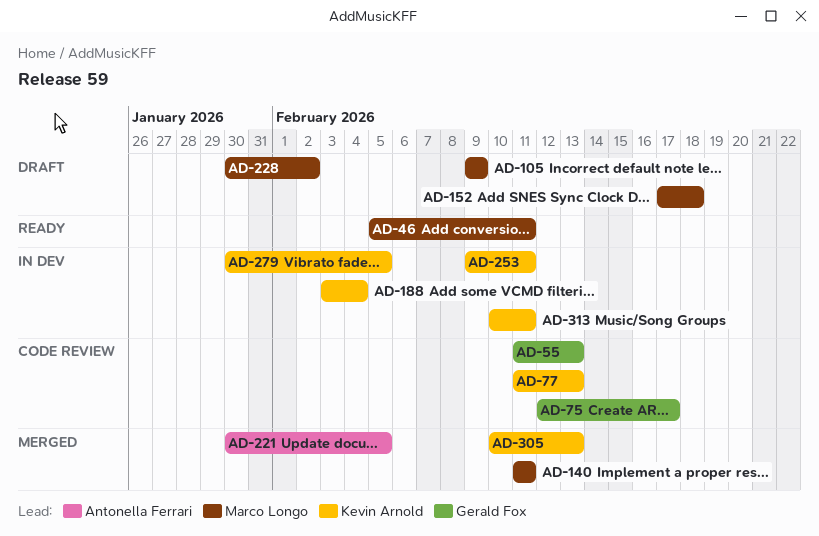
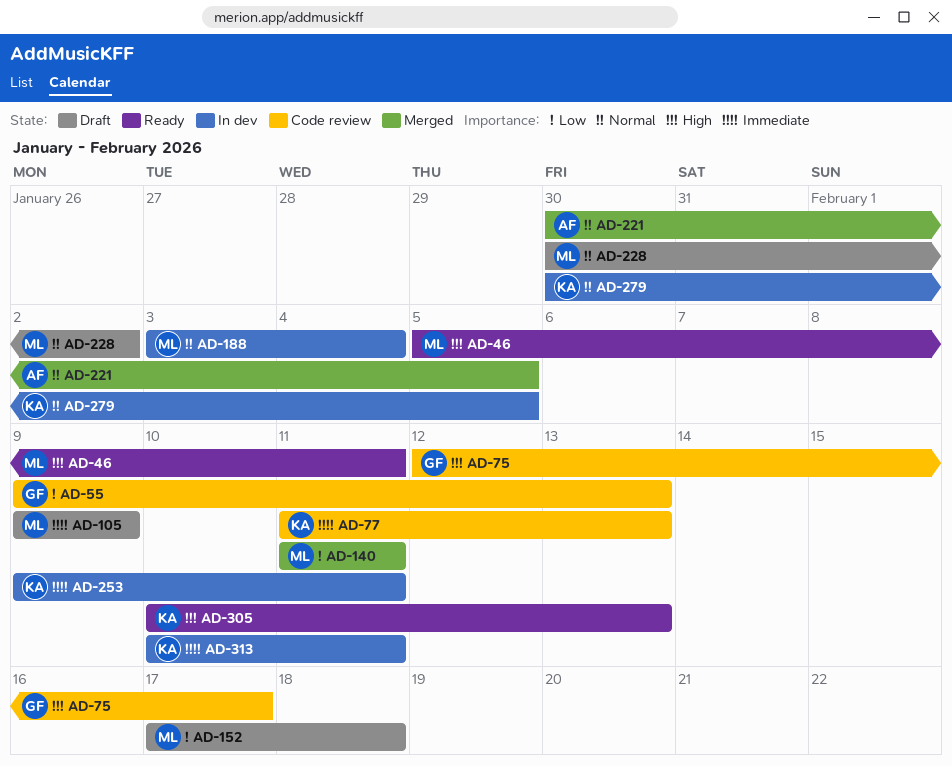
AD-55, start: Feb 11 -> Feb 9
AD-188, owner: Kevin Arnold -> Marco Longo
AD-305, status: Merged -> Ready

